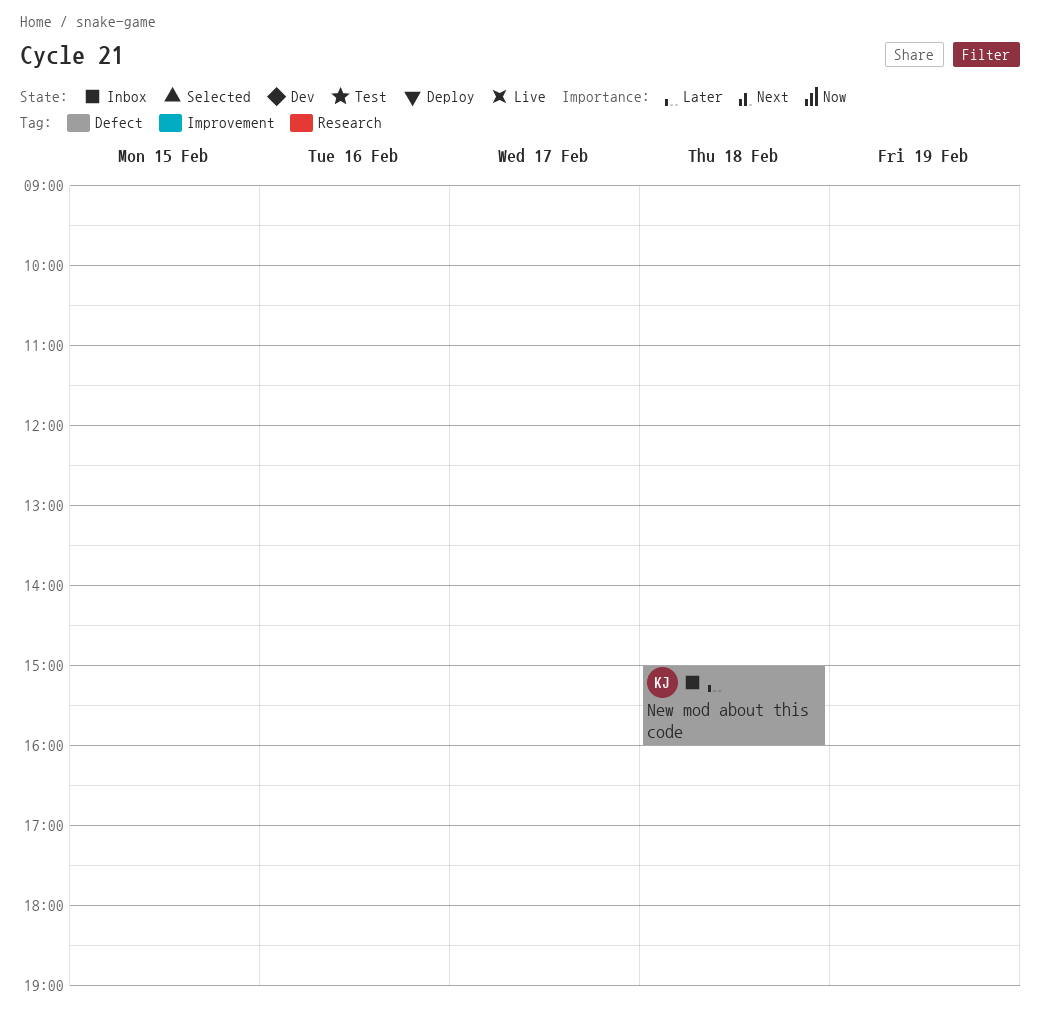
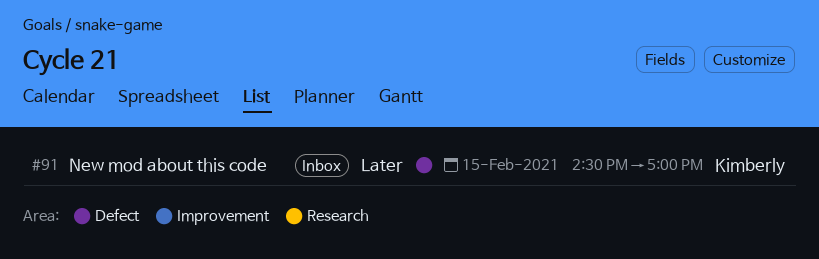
New mod about this code, day: Feb 18 -> Feb 15
New mod about this code, begins: 15:00 -> 14:30
New mod about this code, ends: 16:00 -> 17:00

